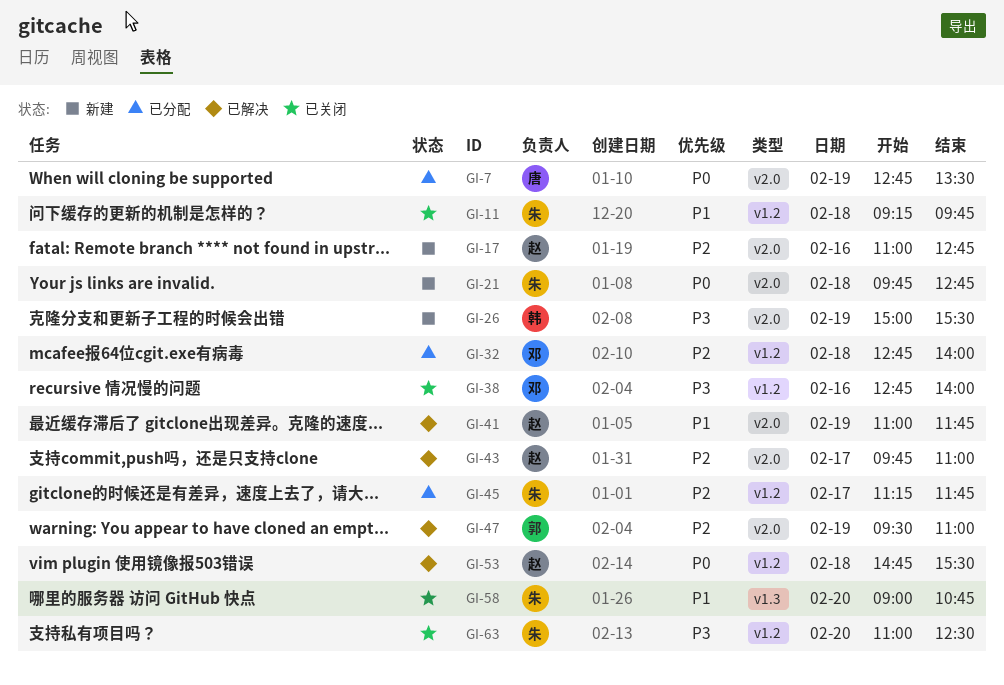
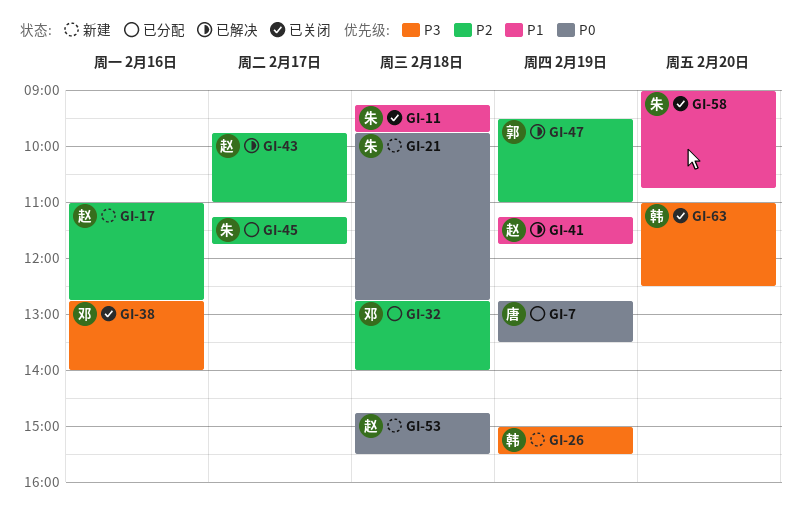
GI-41, begins: 11:00 -> 11:15
GI-53, status: 已解决 -> 新建
GI-63, owner: 朱 -> 韩

